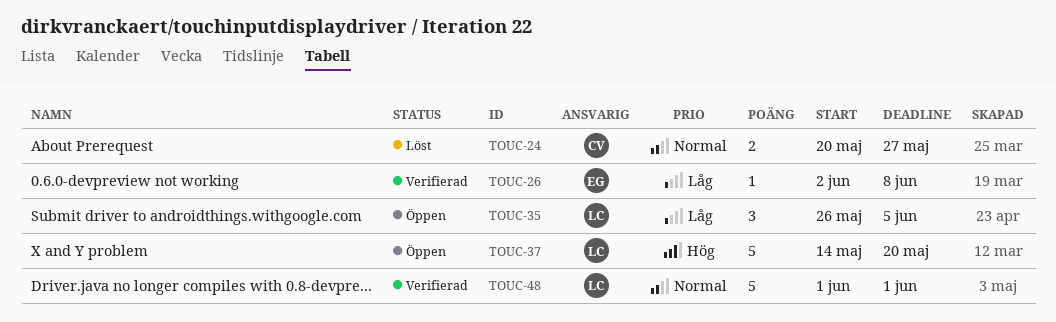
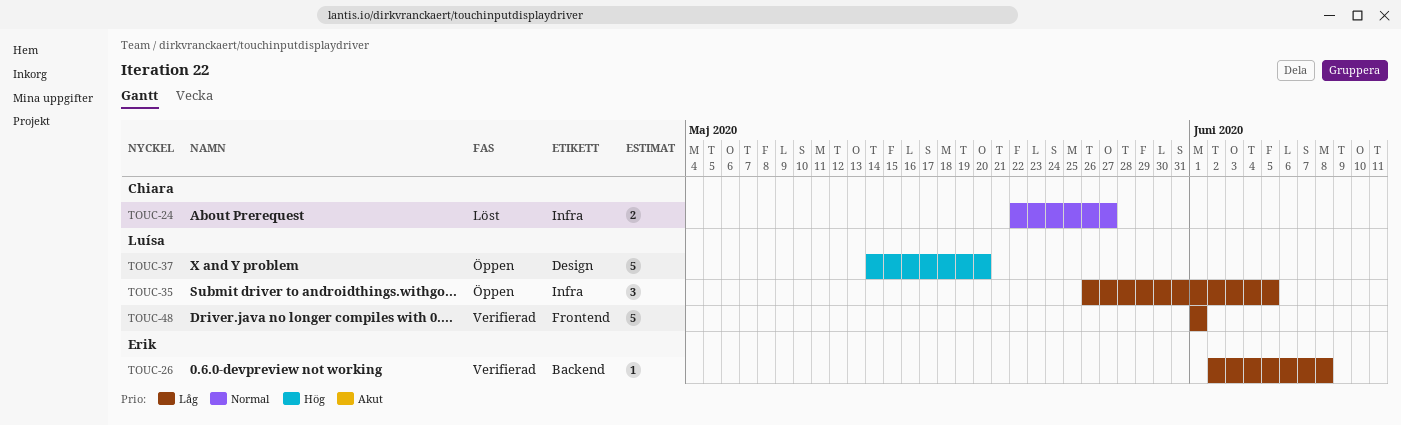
TOUC-24, start: May 20 -> May 22
TOUC-48, priority: Normal -> Låg

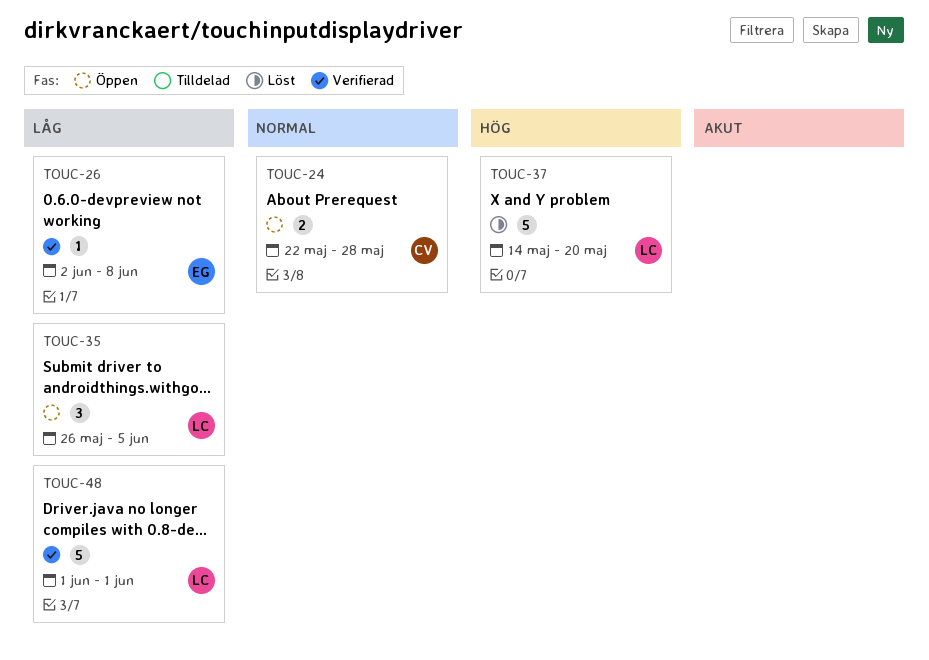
TOUC-24, status: Löst -> Öppen
TOUC-24, due: May 27 -> May 28
TOUC-37, status: Öppen -> Löst

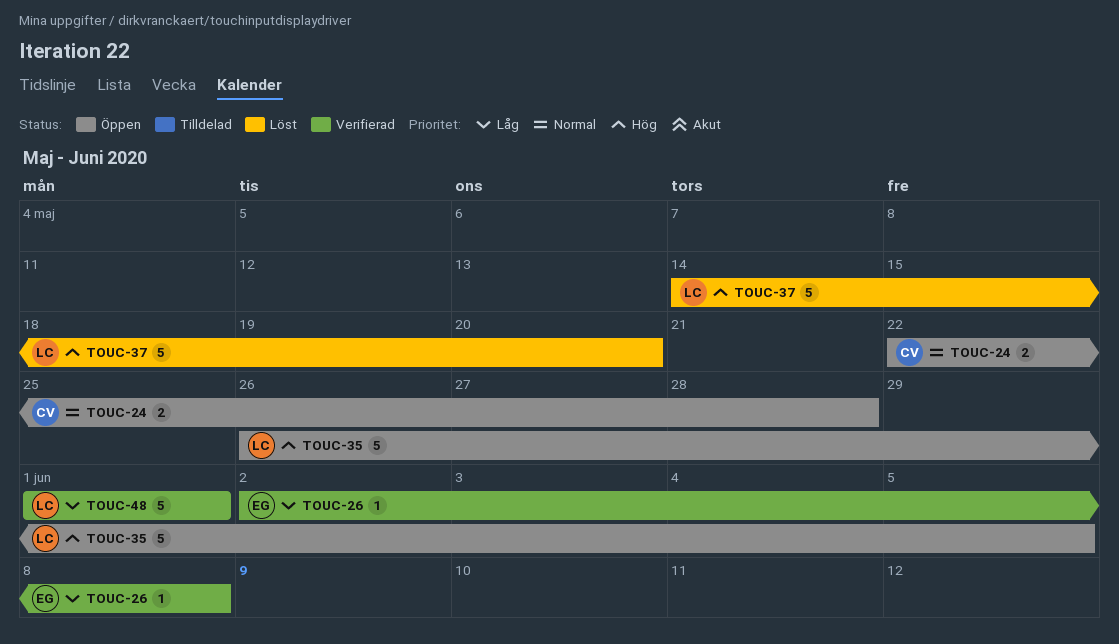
TOUC-35, priority: Låg -> Hög
TOUC-35, estimate: 3 -> 5

